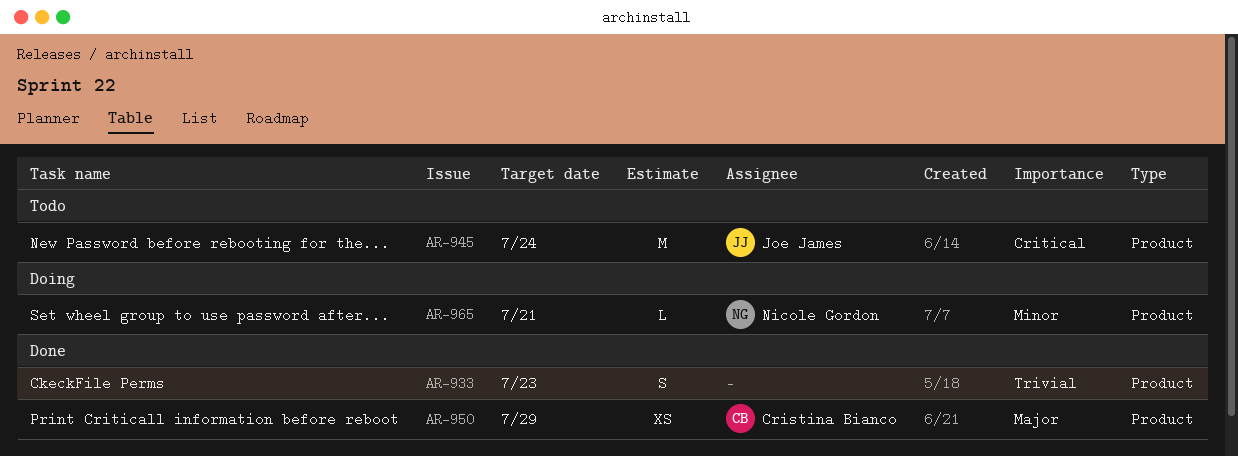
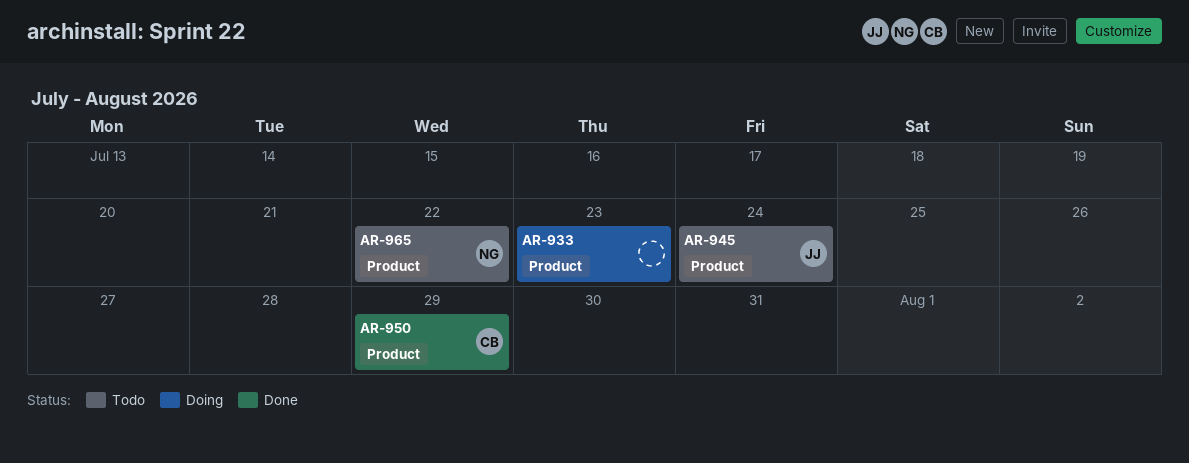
AR-933, status: Done -> Doing
AR-965, status: Doing -> Todo
AR-965, due: Jul 21 -> Jul 22

